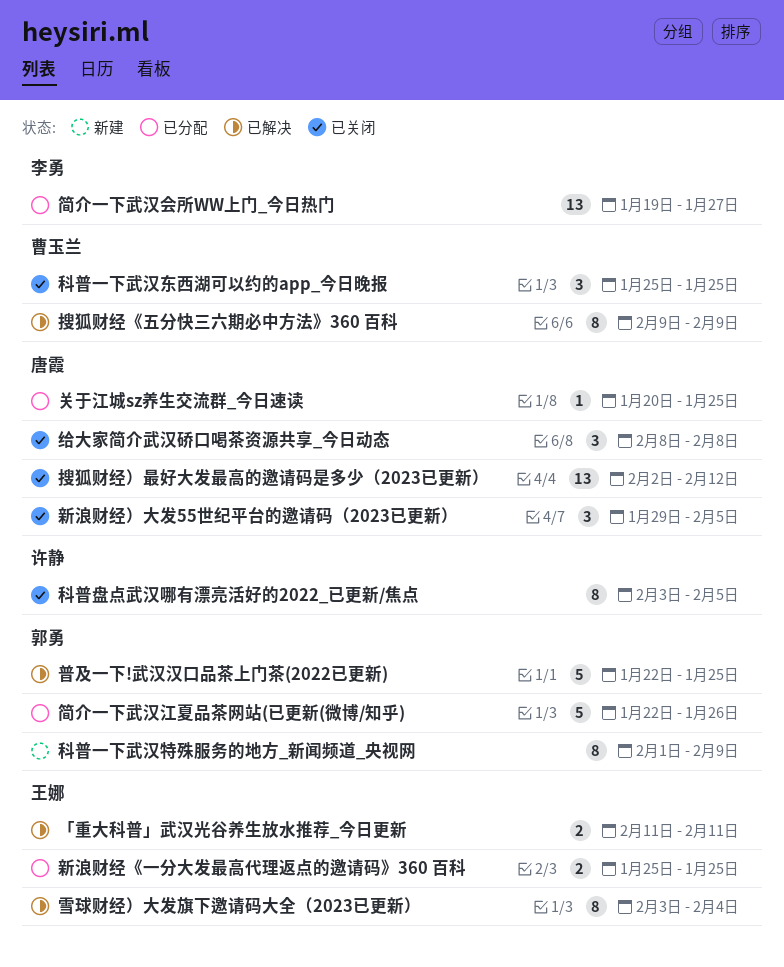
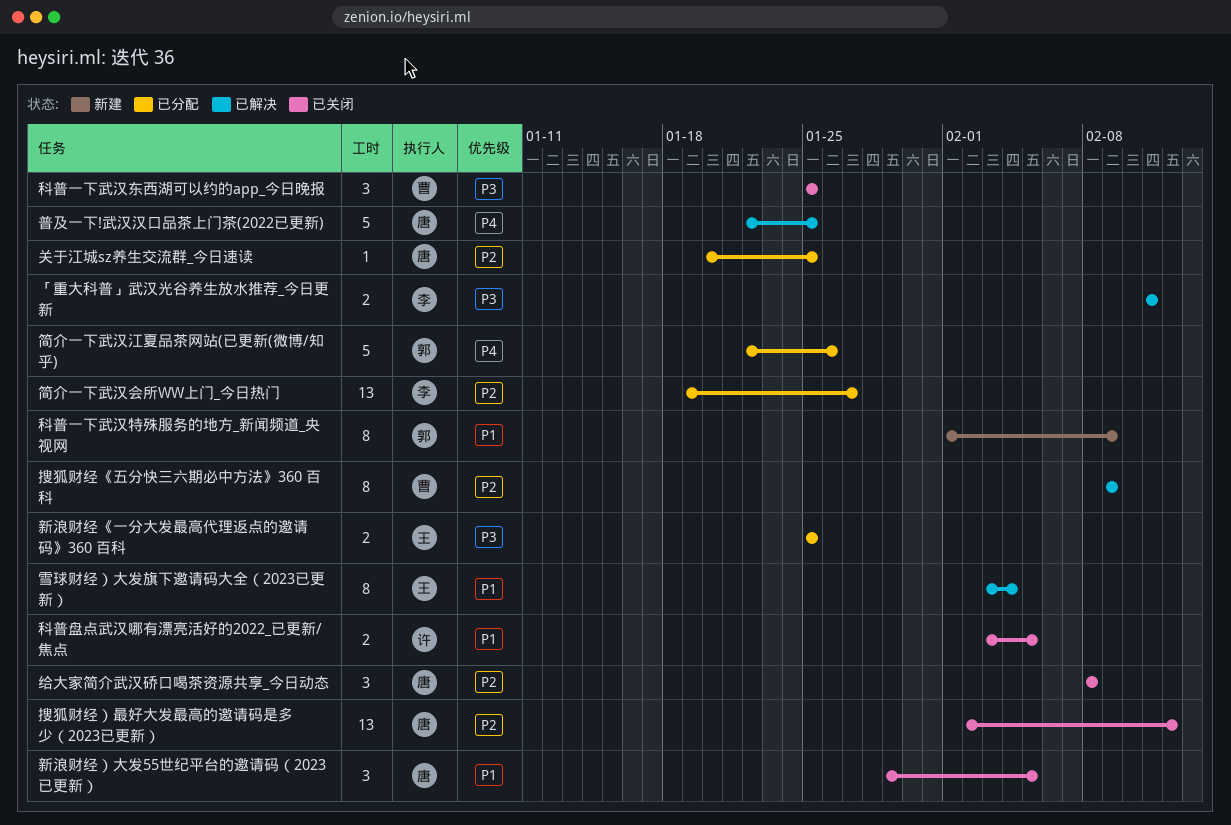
「重大科普」武汉光谷养生放水推荐_今日更新, owner: 王娜 -> 李勇
普及一下!武汉汉口品茶上门茶(2022已更新), owner: 郭勇 -> 唐霞
科普盘点武汉哪有漂亮活好的2022_已更新/焦点, estimate: 8 -> 2

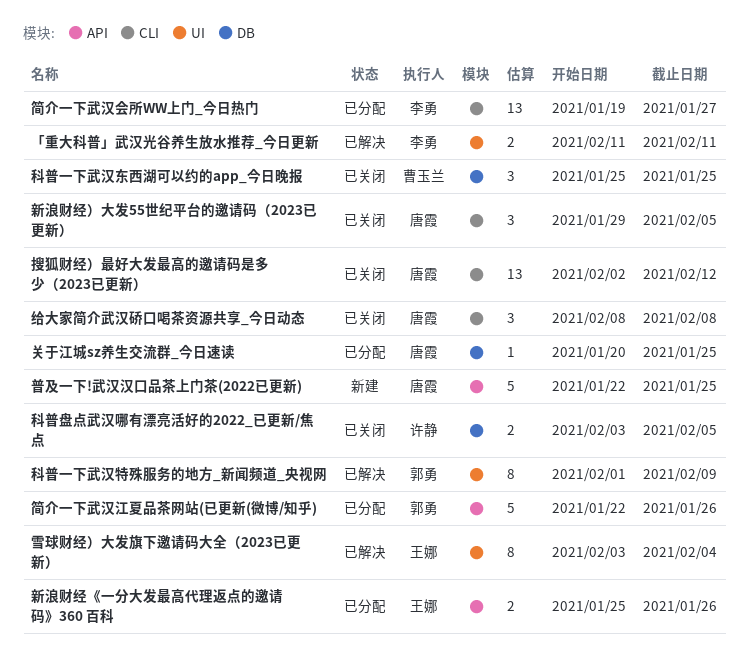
搜狐财经《五分快三六期必中方法》360 百科: present -> none
新浪财经《一分大发最高代理返点的邀请码》360 百科, due: Jan 25 -> Jan 26
普及一下!武汉汉口品茶上门茶(2022已更新), status: 已解决 -> 新建
科普一下武汉特殊服务的地方_新闻频道_央视网, status: 新建 -> 已解决

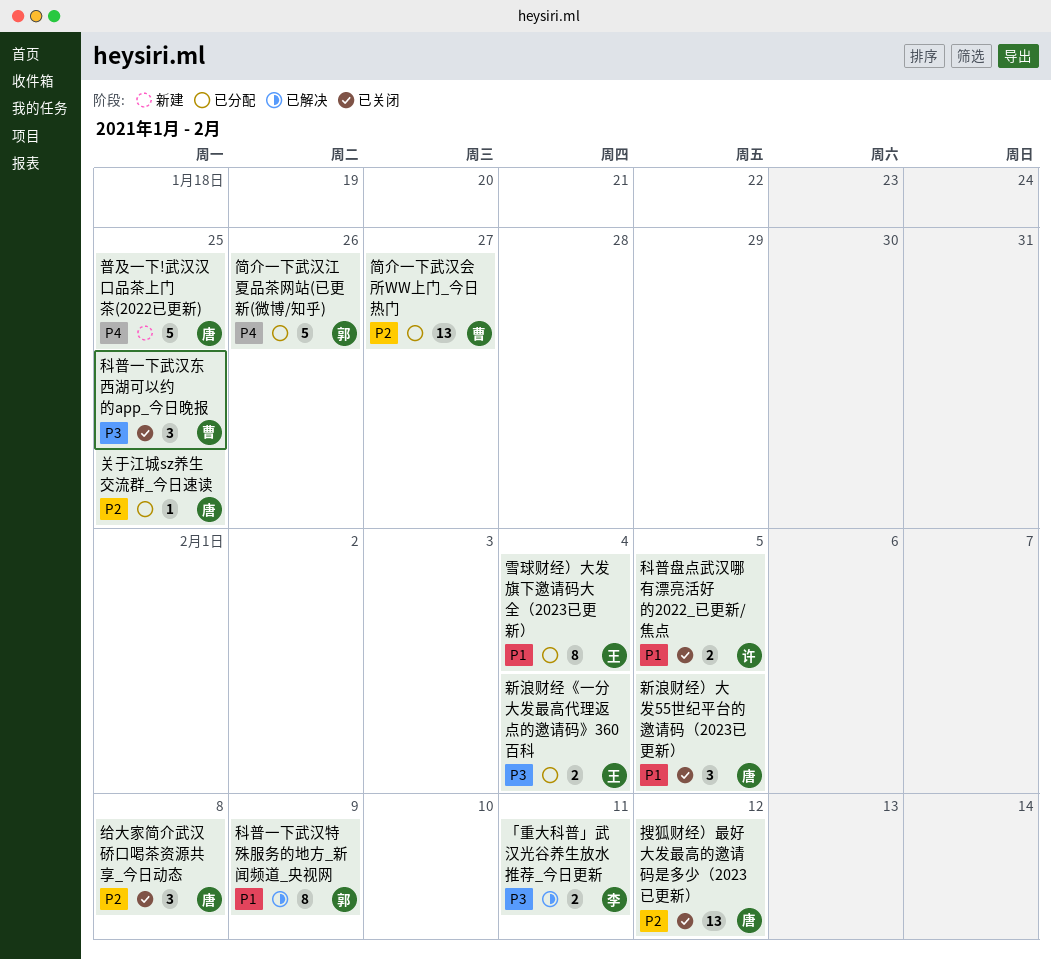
新浪财经《一分大发最高代理返点的邀请码》360 百科, due: Jan 26 -> Feb 4
简介一下武汉会所WW上门_今日热门, owner: 李勇 -> 曹玉兰
雪球财经）大发旗下邀请码大全（2023已更新）, status: 已解决 -> 已分配

